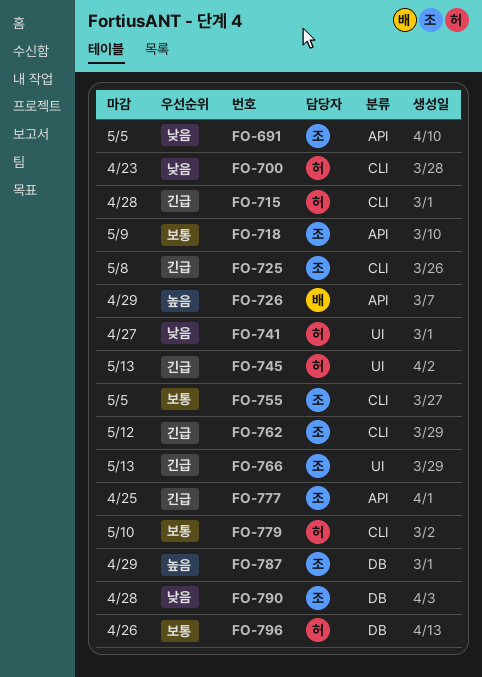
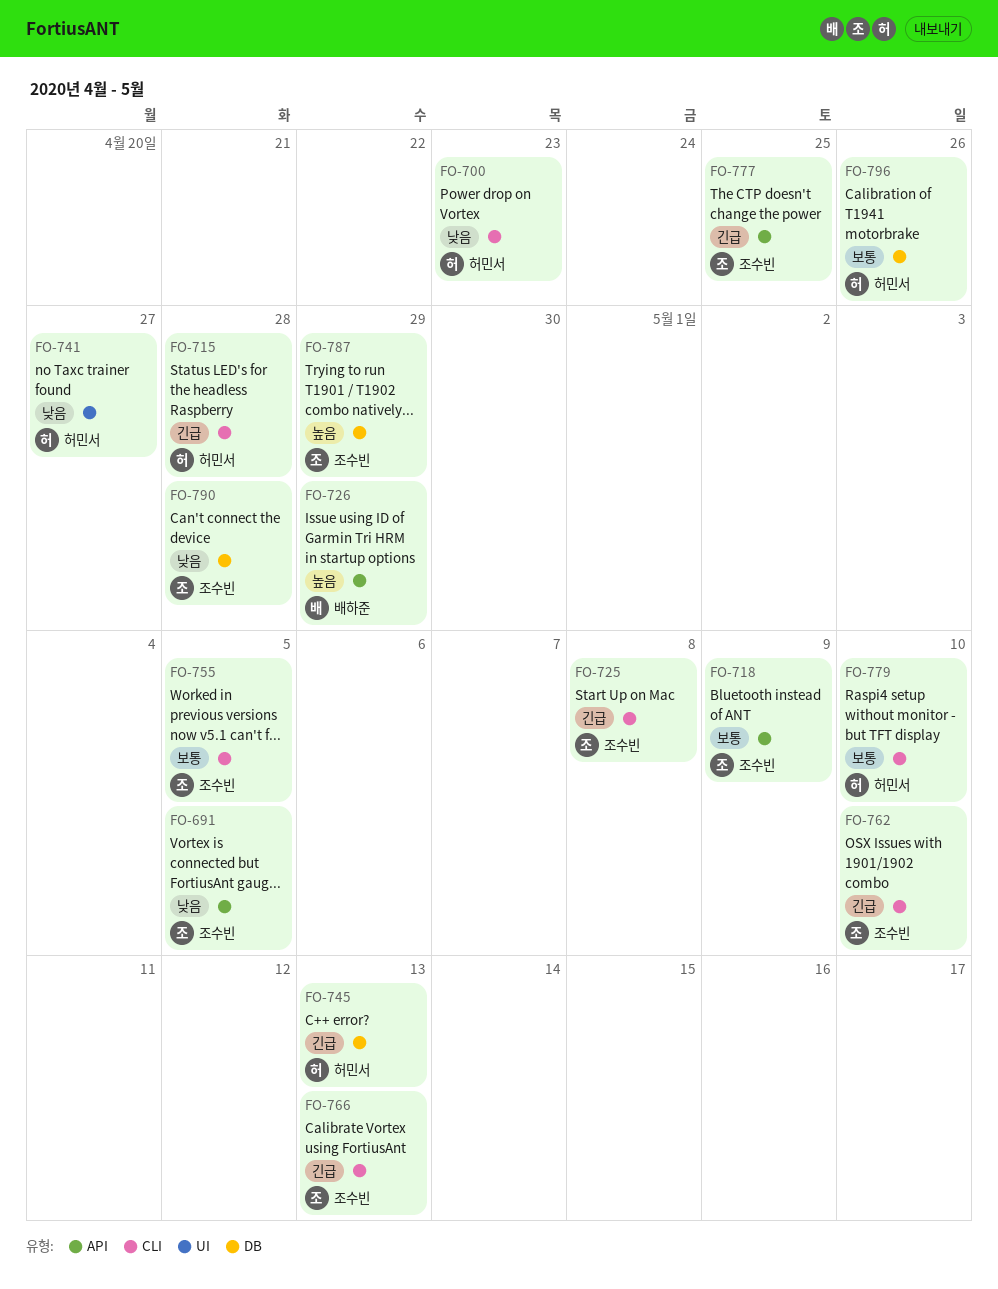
FO-745, label: UI -> DB
FO-762, due: May 12 -> May 10
FO-766, label: UI -> CLI

